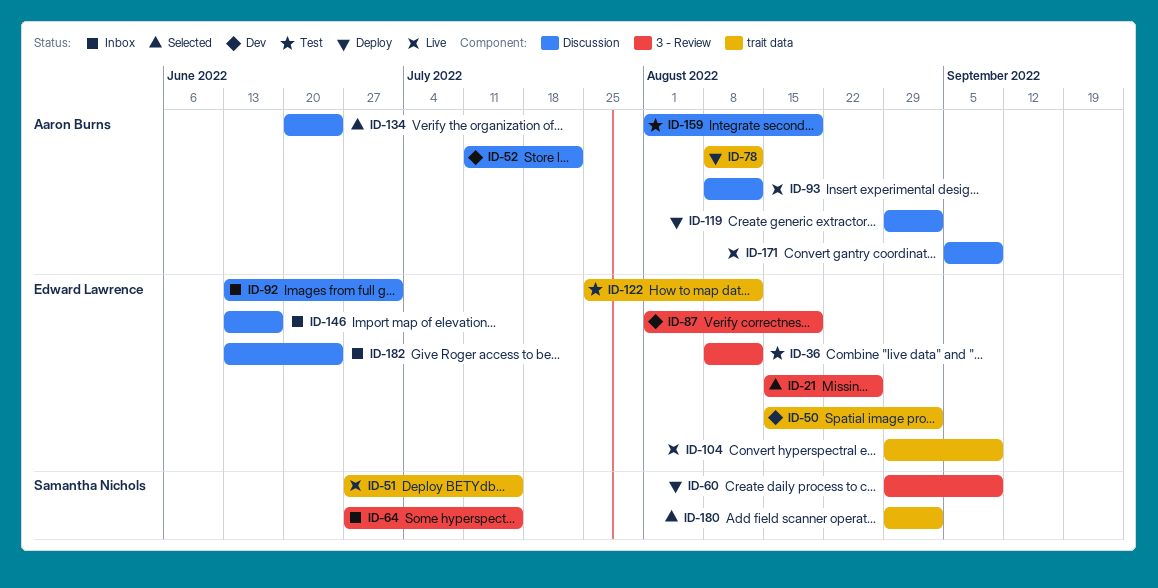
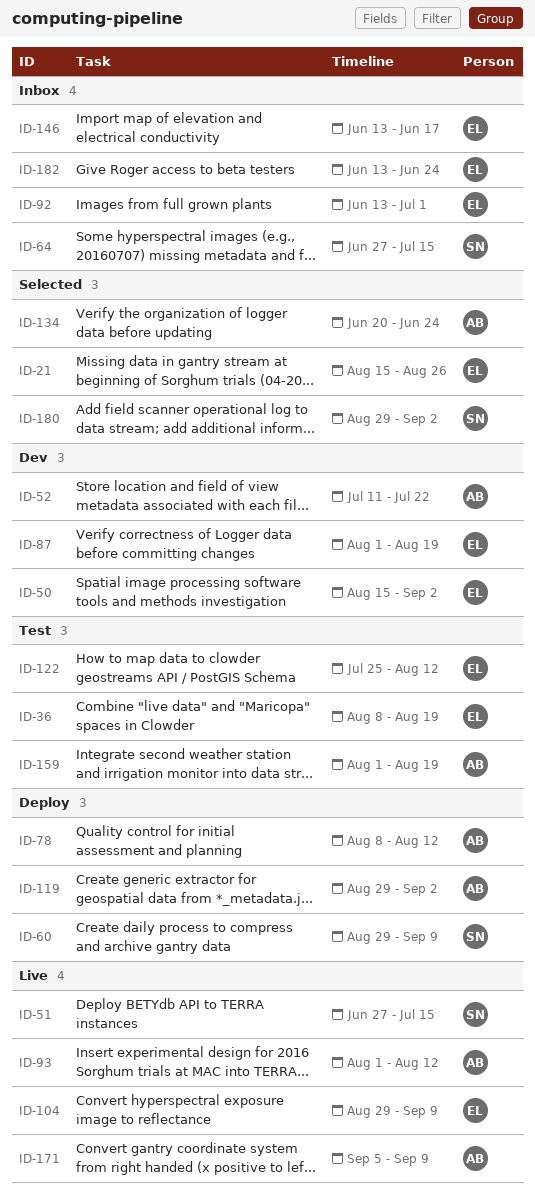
ID-36, due: Aug 12 -> Aug 19
ID-93, start: Aug 8 -> Aug 1

